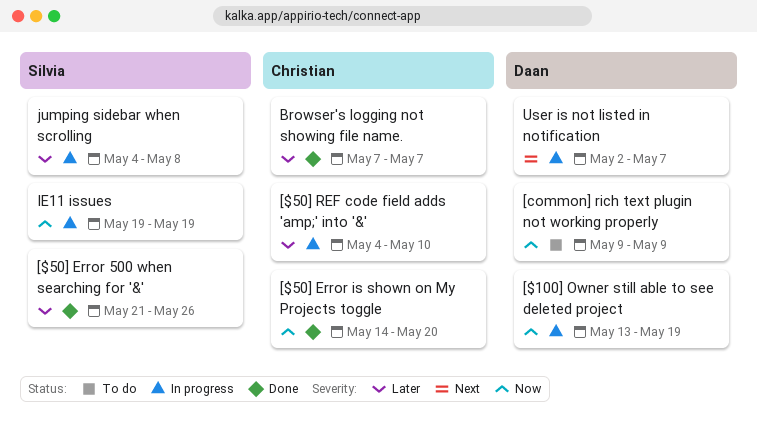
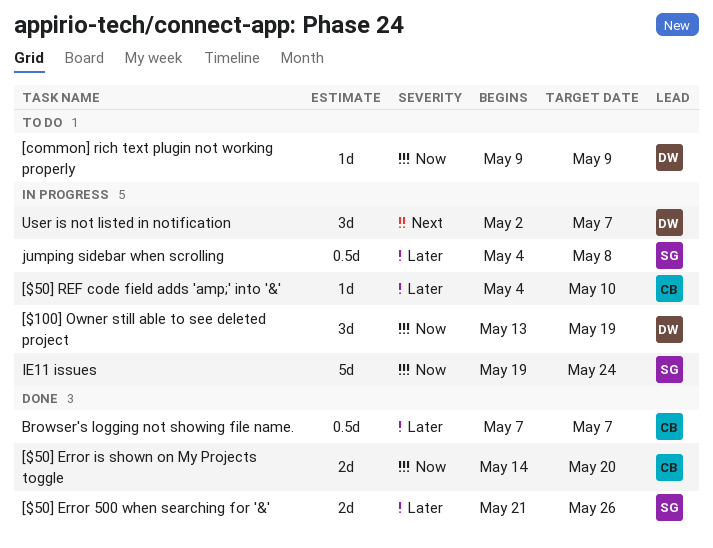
IE11 issues, due: May 19 -> May 24

